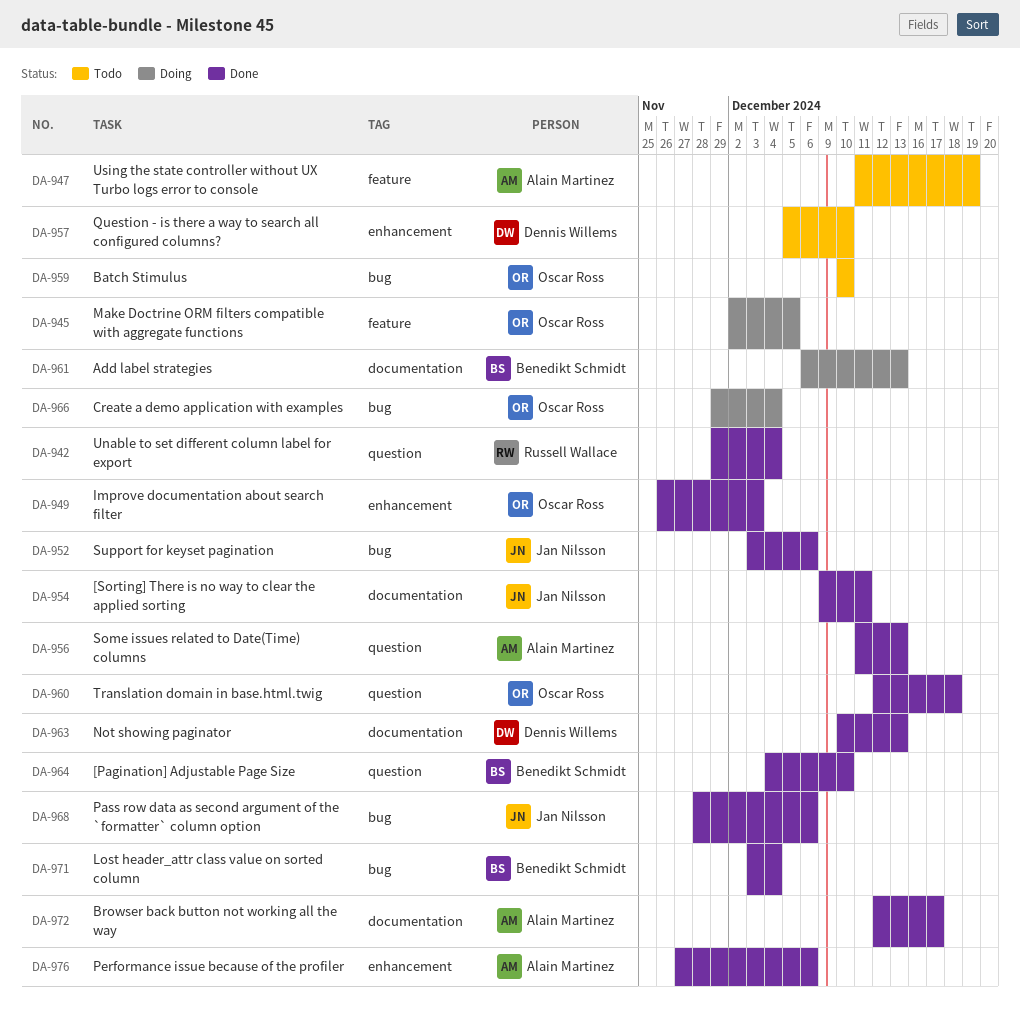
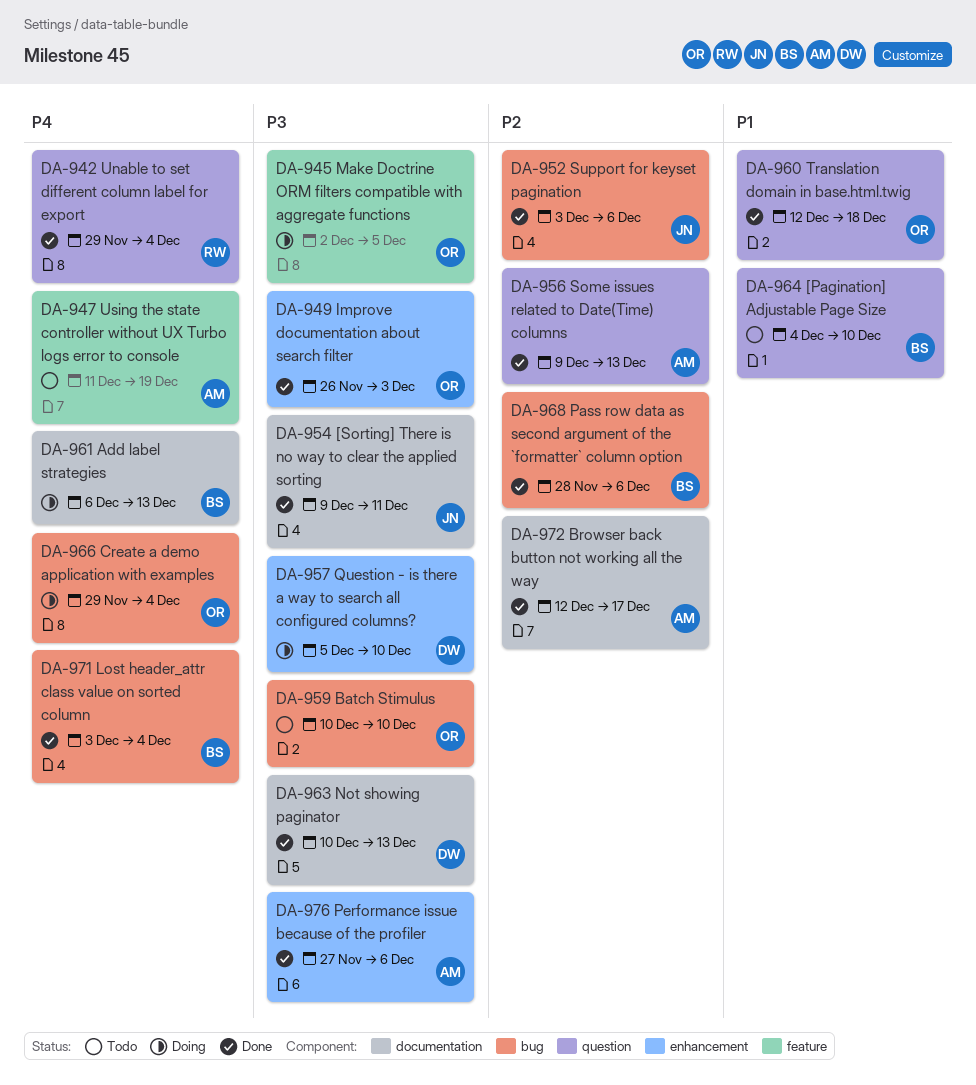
DA-956, start: Dec 11 -> Dec 9
DA-957, status: Todo -> Doing
DA-964, status: Done -> Todo
DA-968, owner: Jan Nilsson -> Benedikt Schmidt

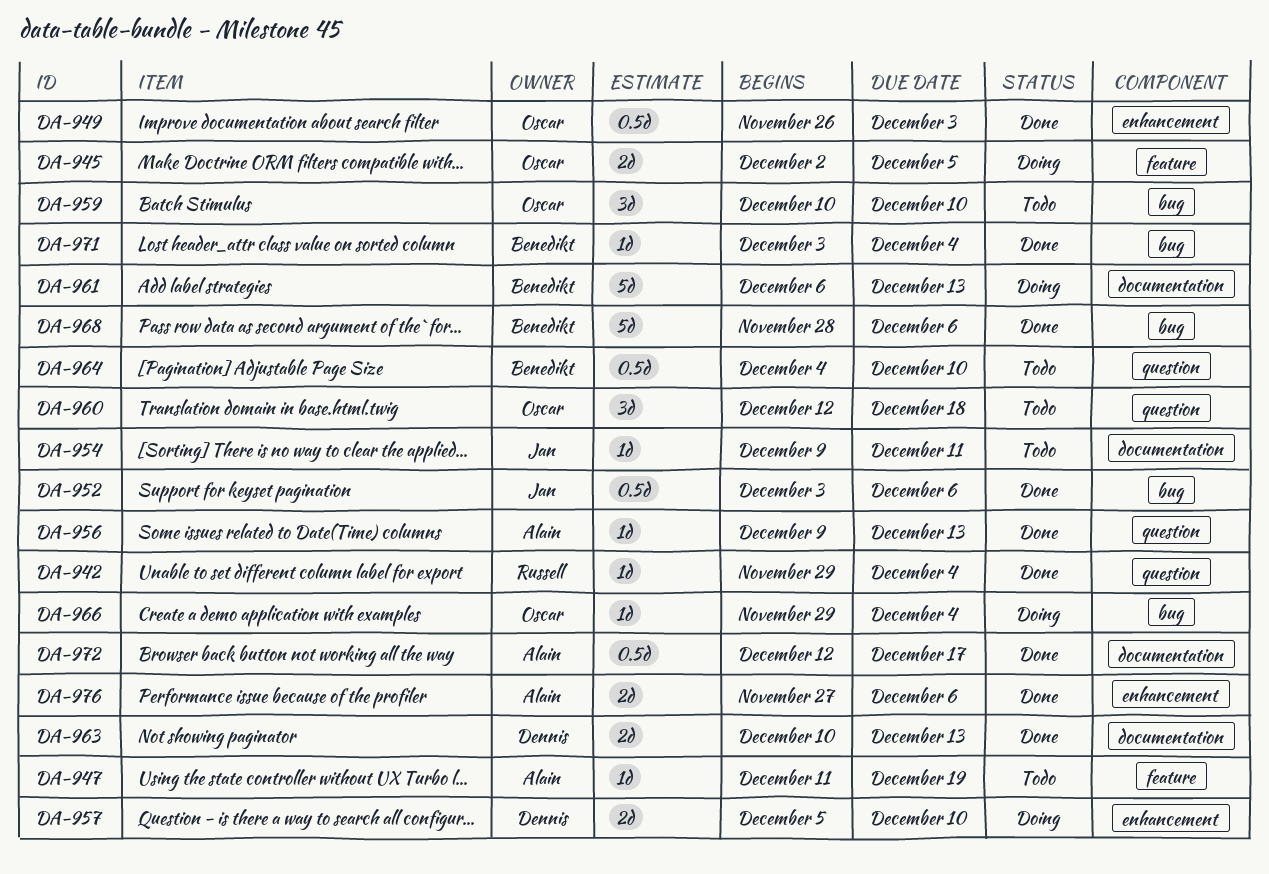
DA-954, status: Done -> Todo
DA-960, status: Done -> Todo

